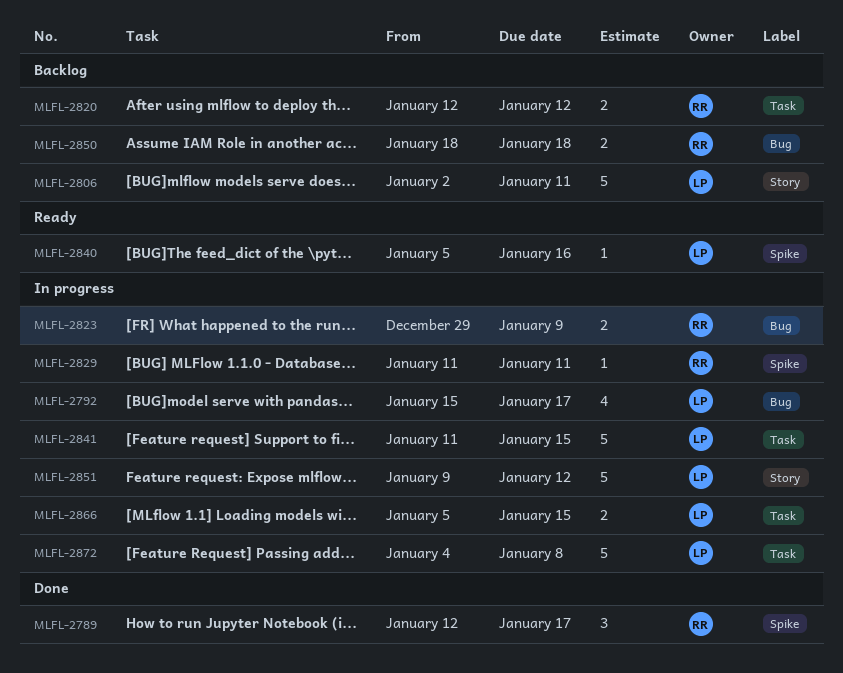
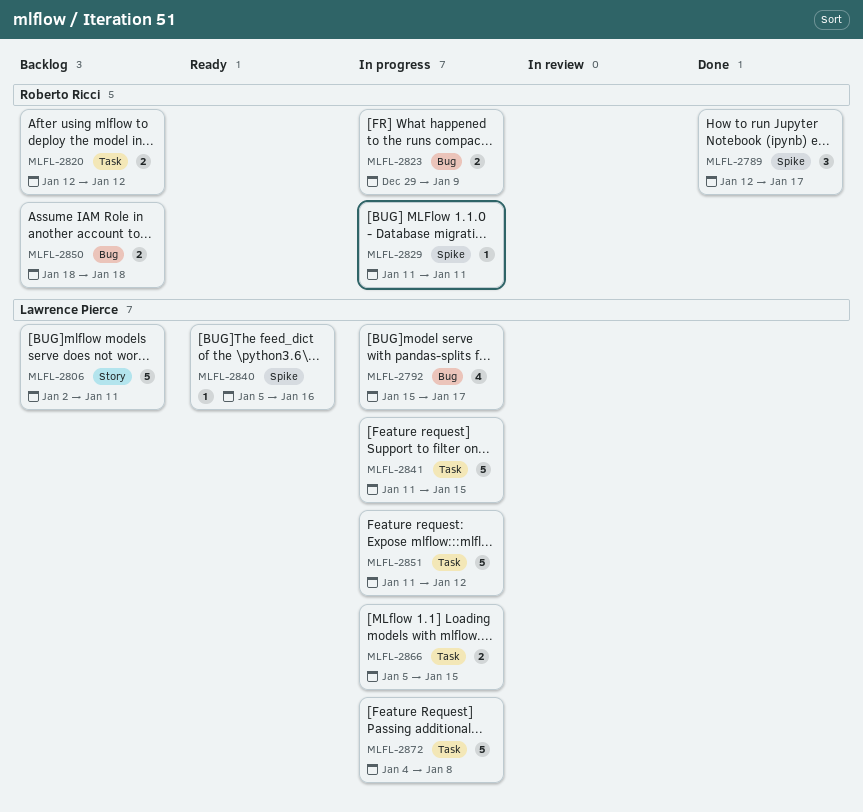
MLFL-2851, label: Story -> Task
MLFL-2851, start: Jan 9 -> Jan 11

